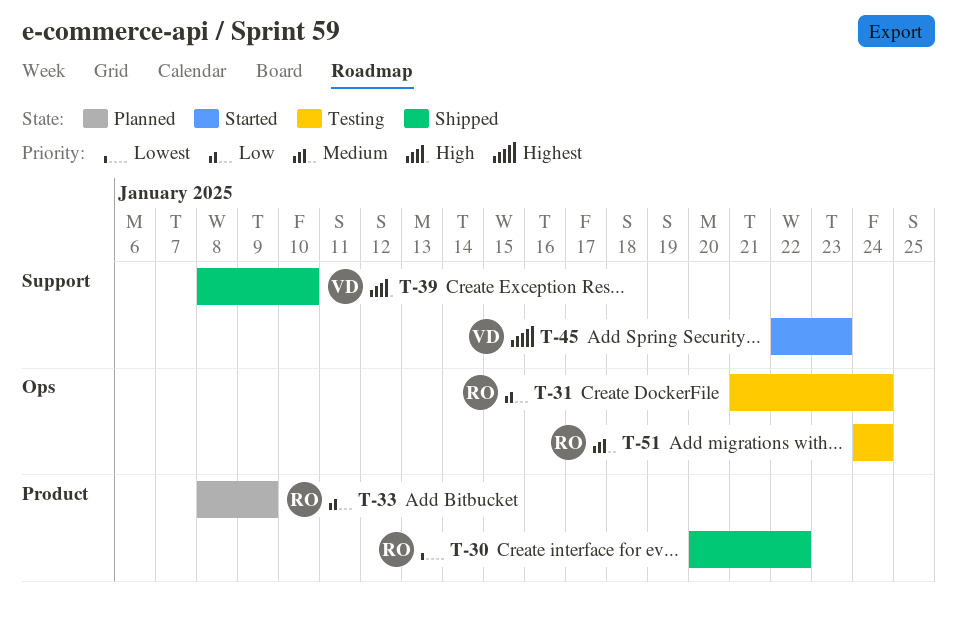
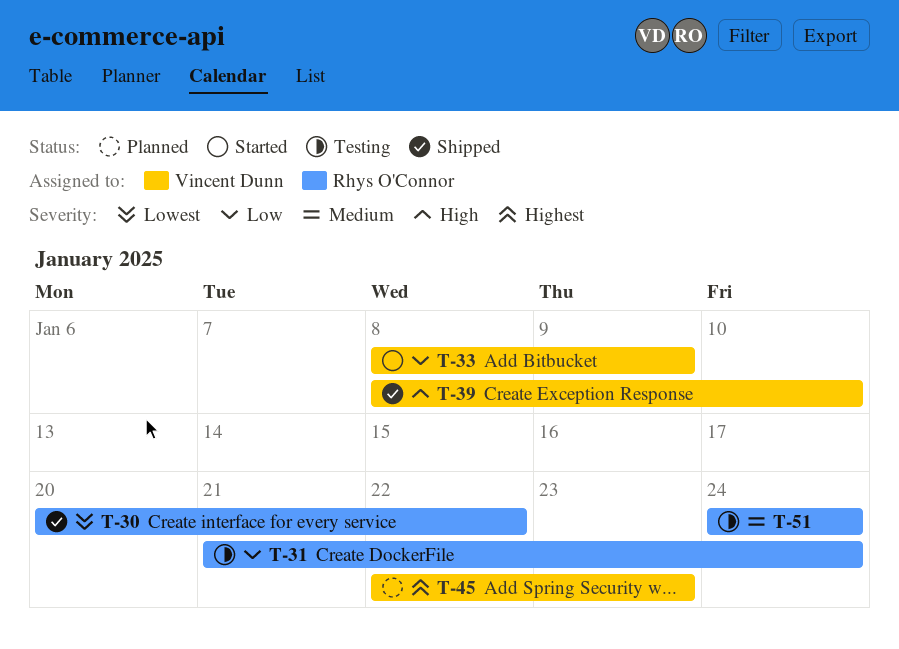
T-33, status: Planned -> Started
T-33, owner: Rhys O'Connor -> Vincent Dunn
T-45, status: Started -> Planned

